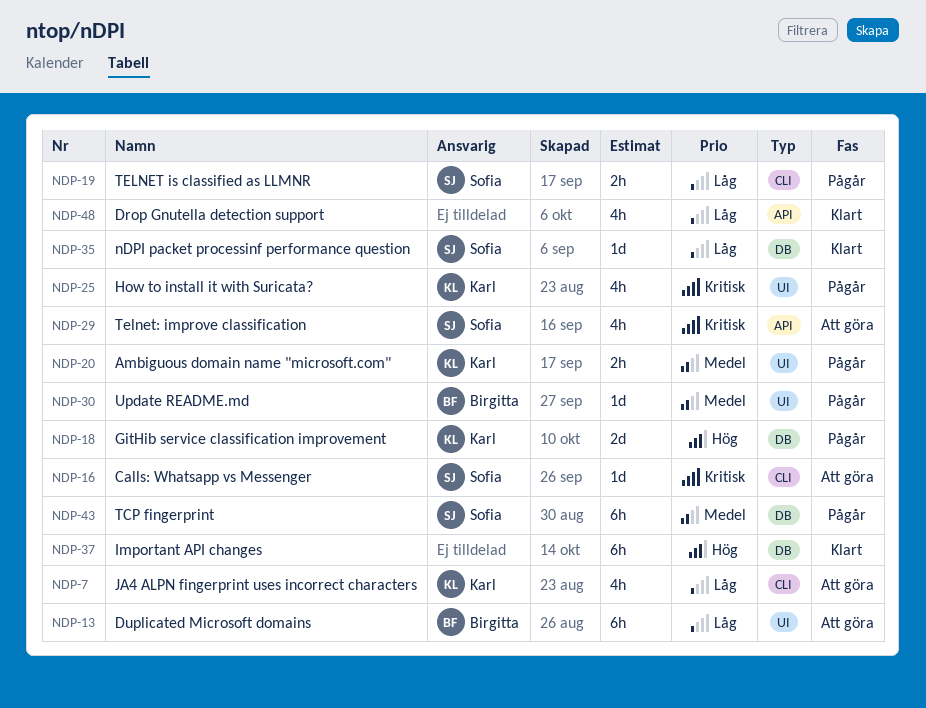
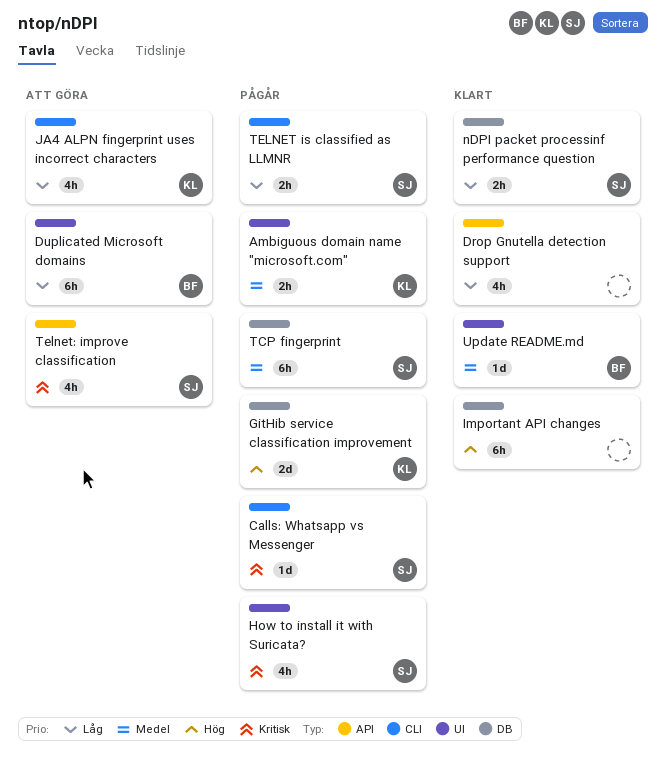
Calls: Whatsapp vs Messenger, status: Att göra -> Pågår
How to install it with Suricata?, owner: Karl -> Sofia
nDPI packet processinf performance question, estimate: 1d -> 2h
Update README.md, status: Pågår -> Klart

